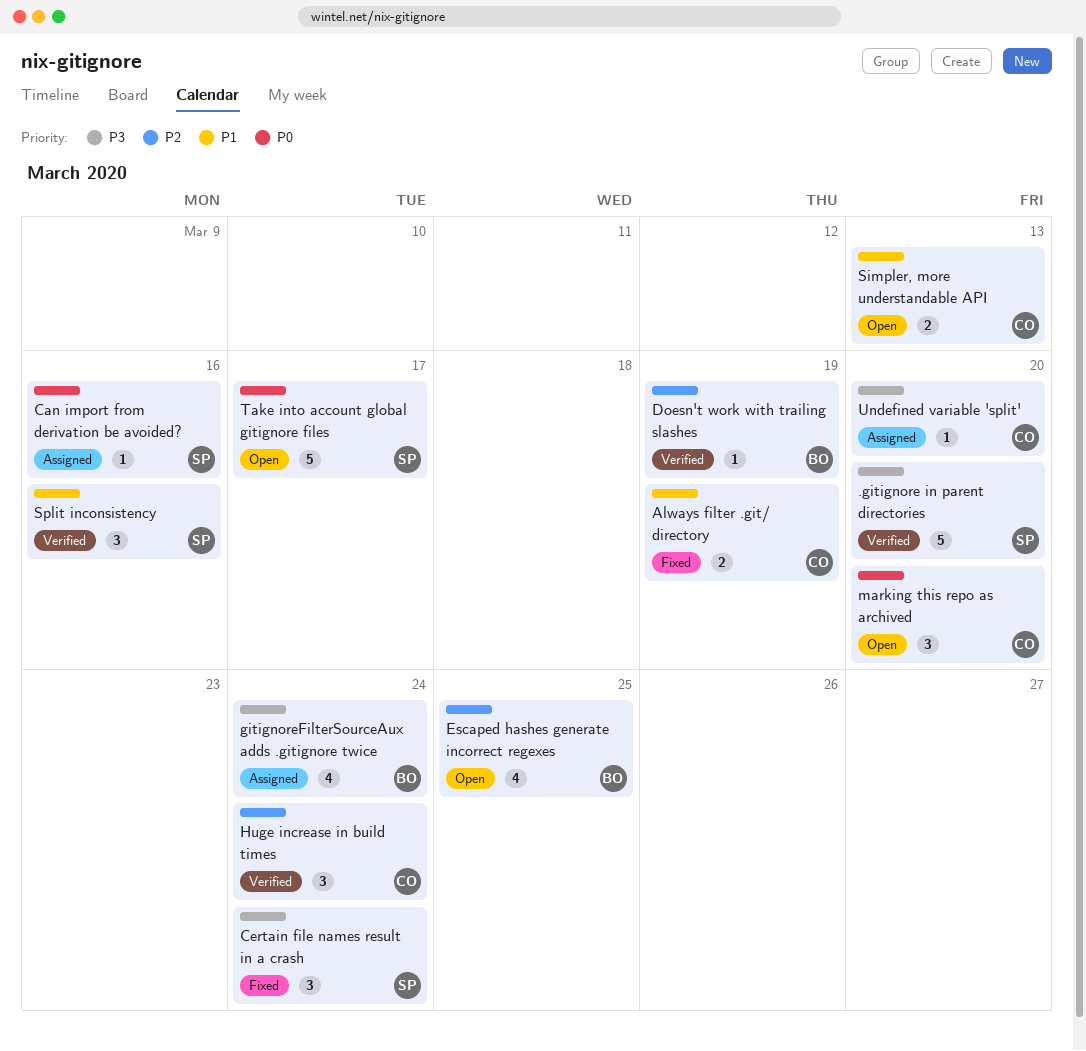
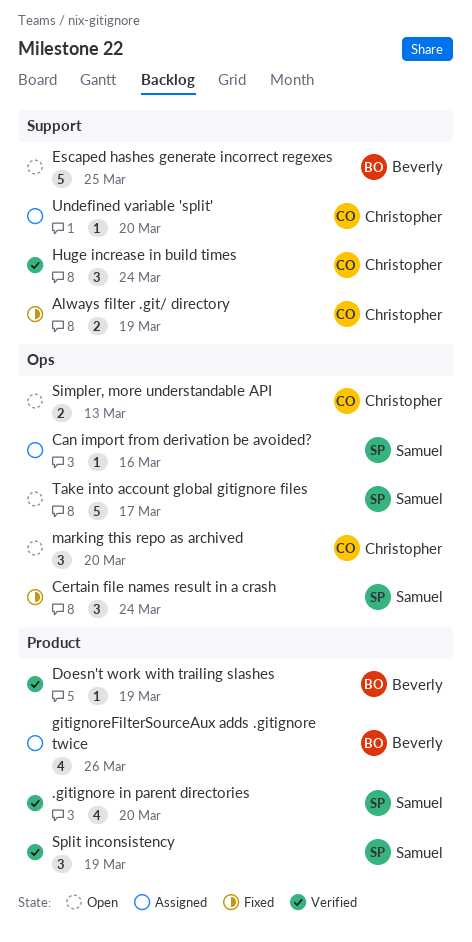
.gitignore in parent directories, estimate: 5 -> 4
Escaped hashes generate incorrect regexes, estimate: 4 -> 5
gitignoreFilterSourceAux adds .gitignore twice, due: Mar 24 -> Mar 26
Split inconsistency, due: Mar 16 -> Mar 19

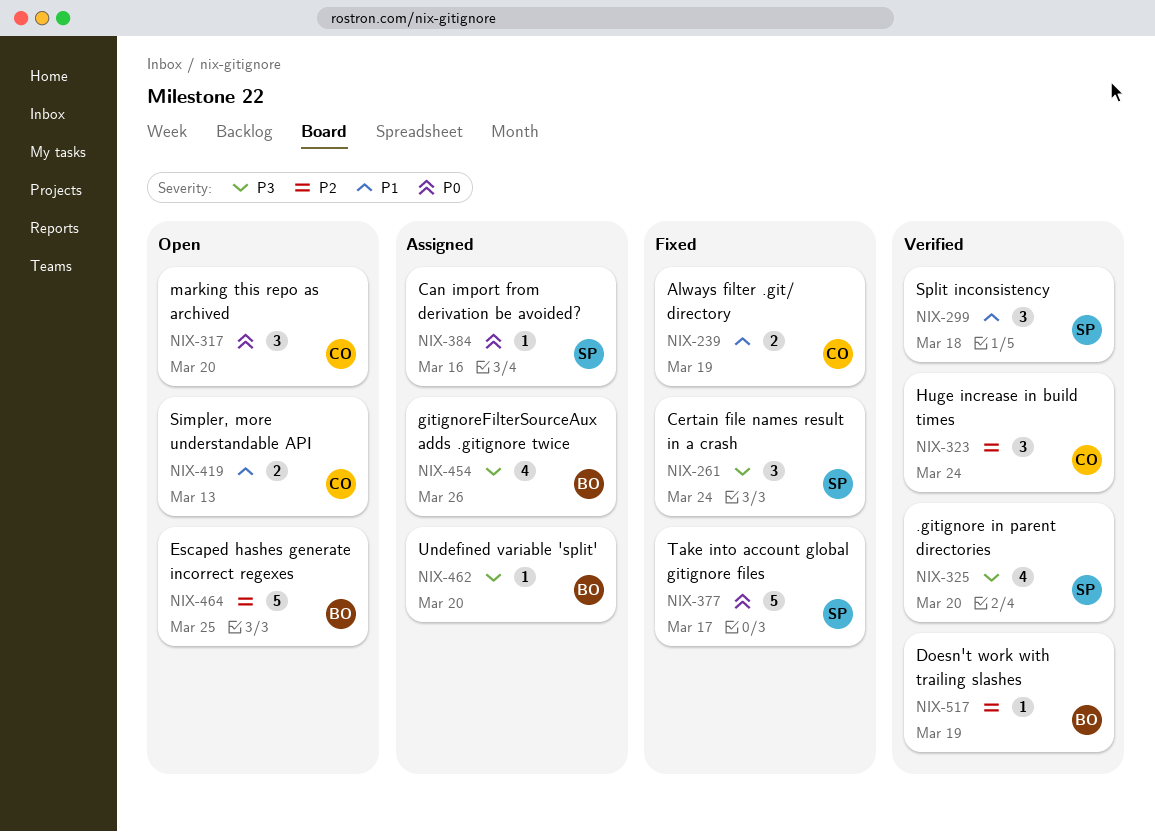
Split inconsistency, due: Mar 19 -> Mar 18
Take into account global gitignore files, status: Open -> Fixed
Undefined variable 'split', owner: Christopher -> Beverly

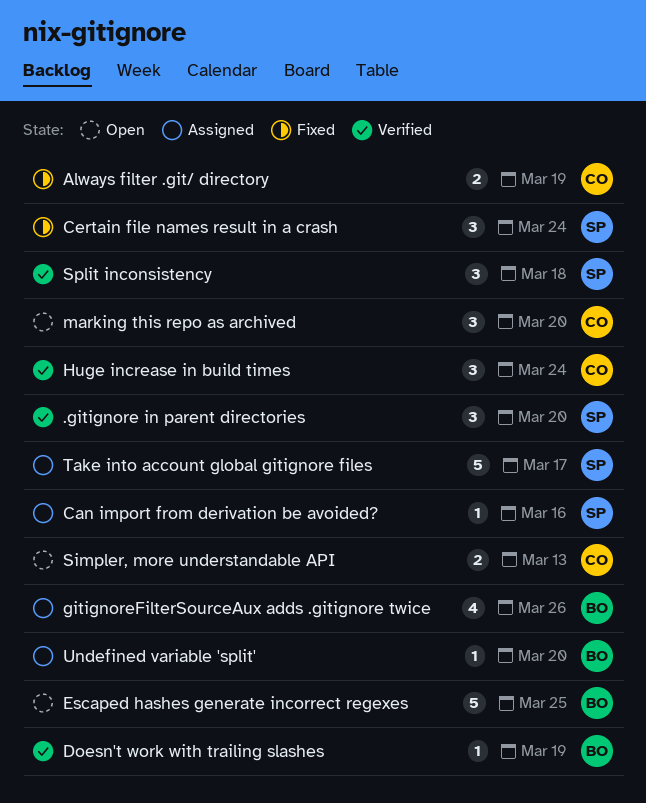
.gitignore in parent directories, estimate: 4 -> 3
Take into account global gitignore files, status: Fixed -> Assigned

